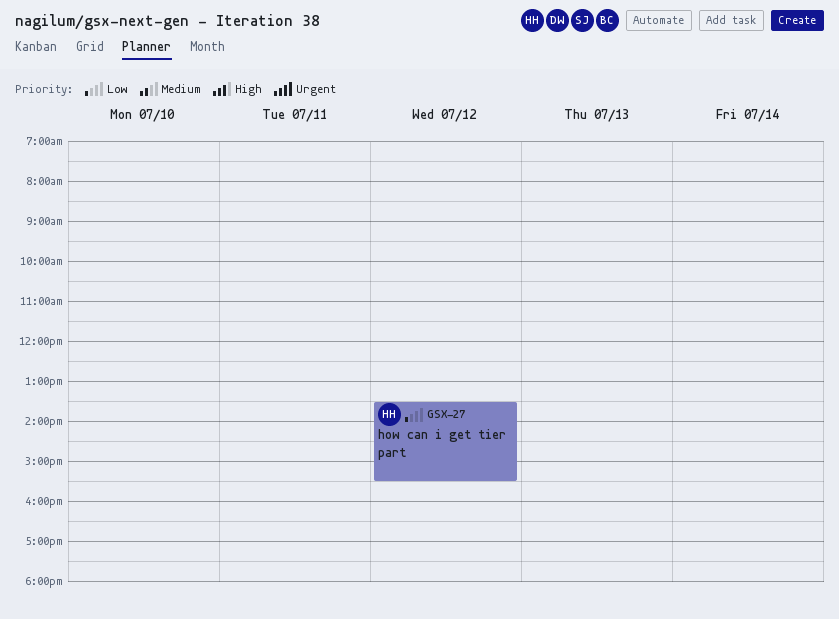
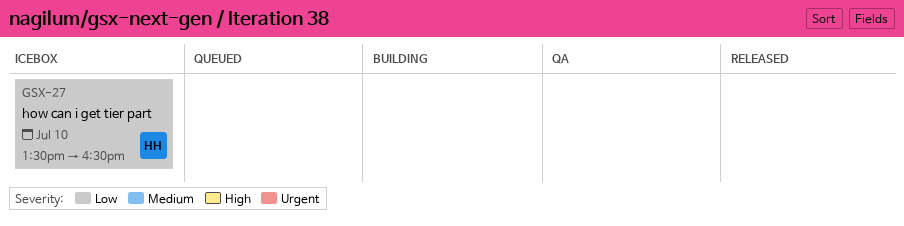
GSX-27, day: Jul 12 -> Jul 10
GSX-27, ends: 15:30 -> 16:30

